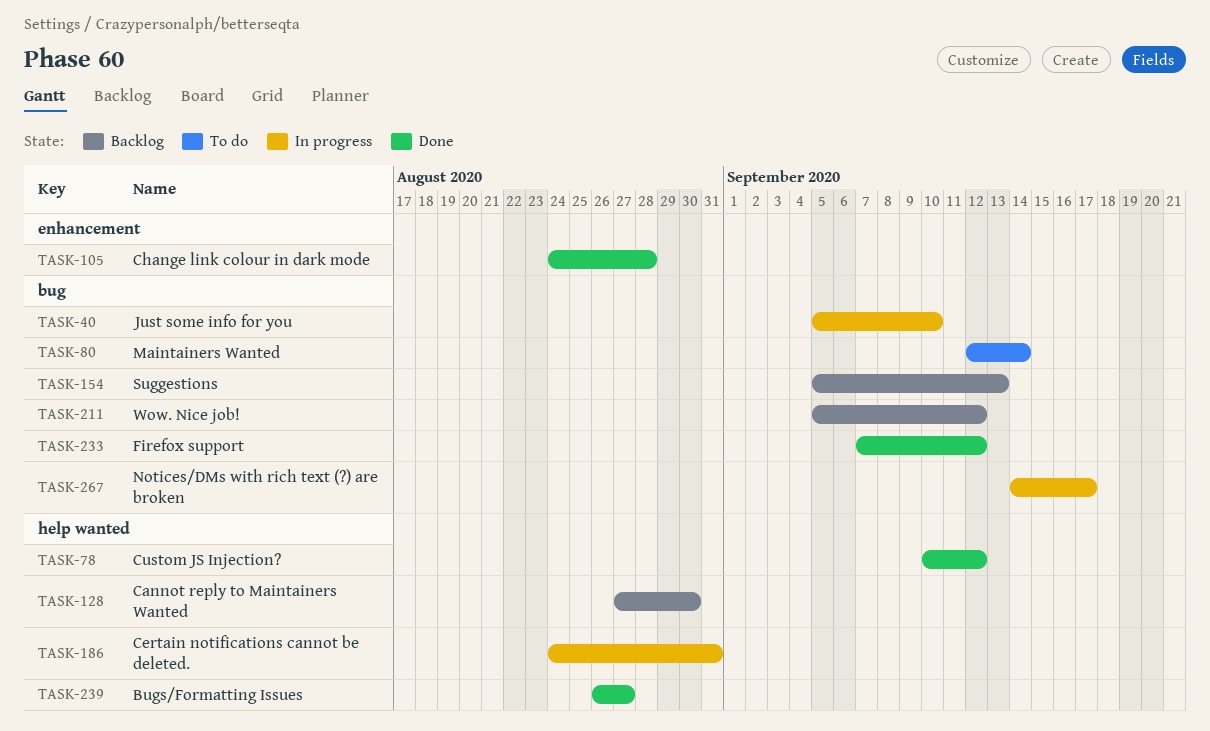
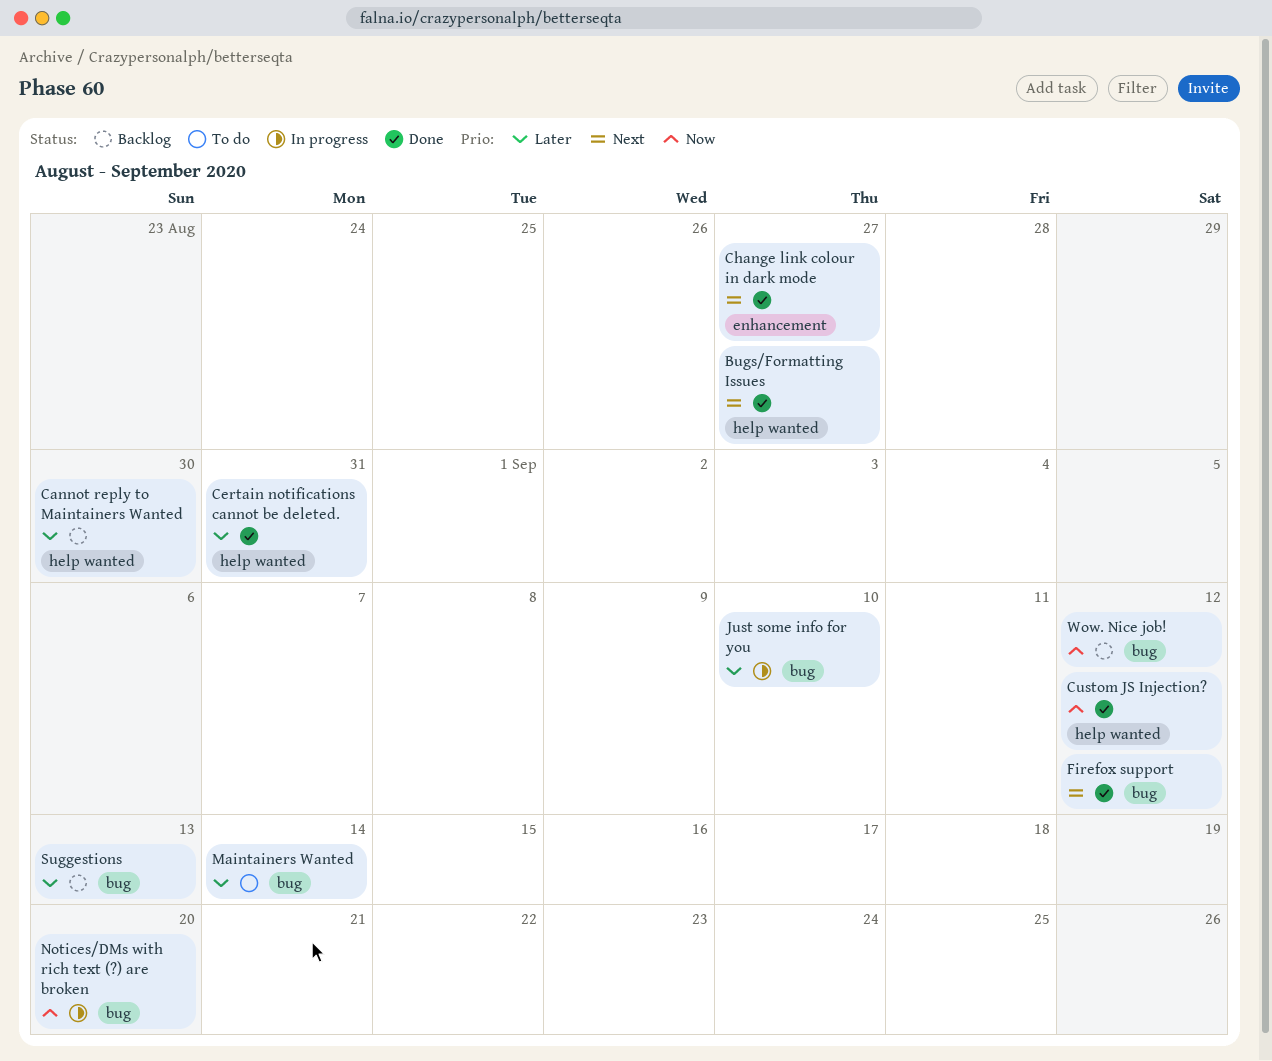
Certain notifications cannot be deleted., status: In progress -> Done
Change link colour in dark mode, due: Aug 28 -> Aug 27
Notices/DMs with rich text (?) are broken, due: Sep 17 -> Sep 20

